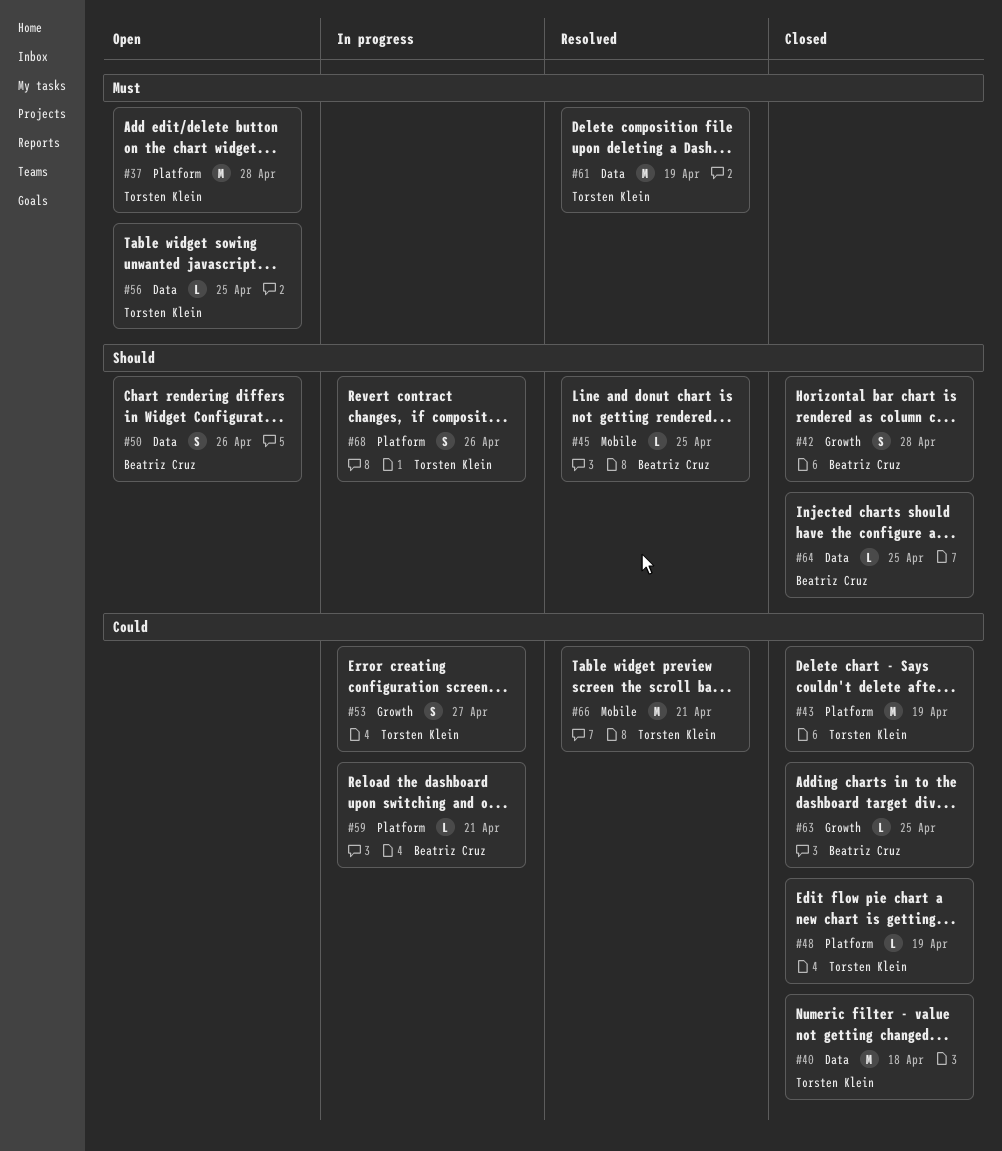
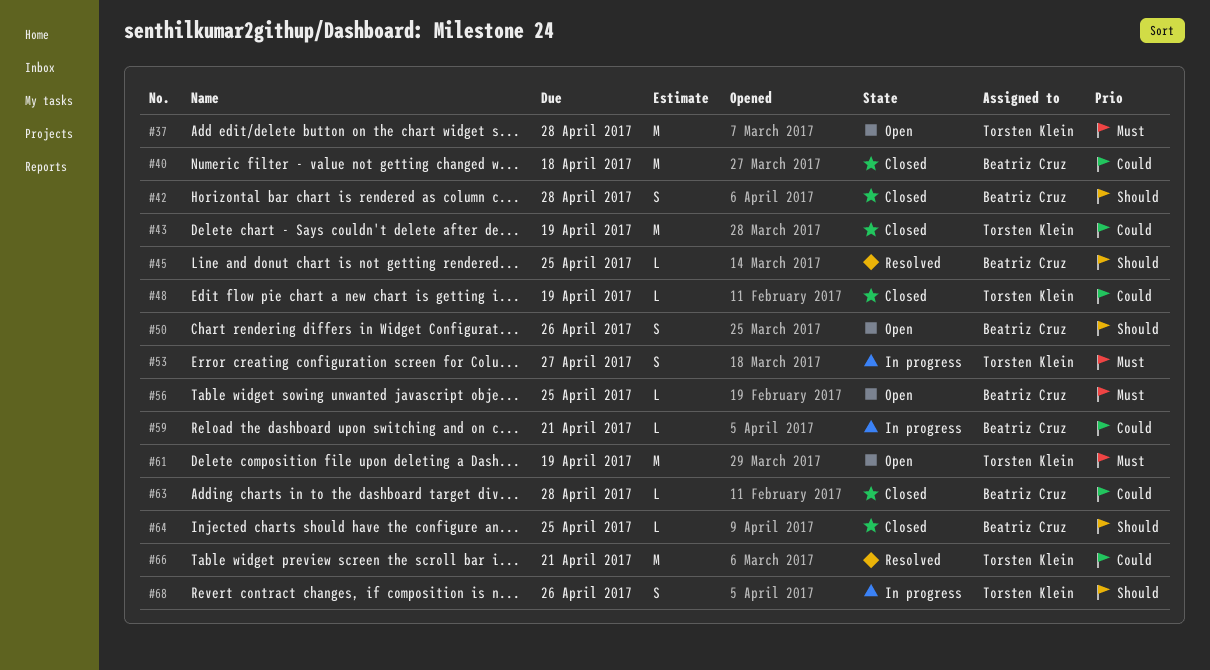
#40, owner: Torsten Klein -> Beatriz Cruz
#53, priority: Could -> Must
#56, owner: Torsten Klein -> Beatriz Cruz
#61, status: Resolved -> Open
#63, due: Apr 25 -> Apr 28

